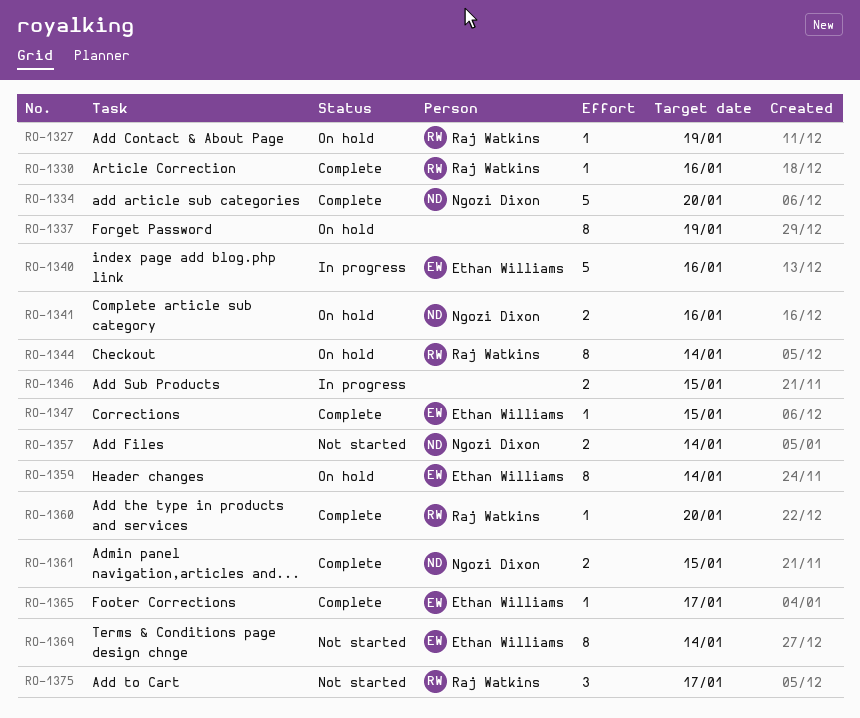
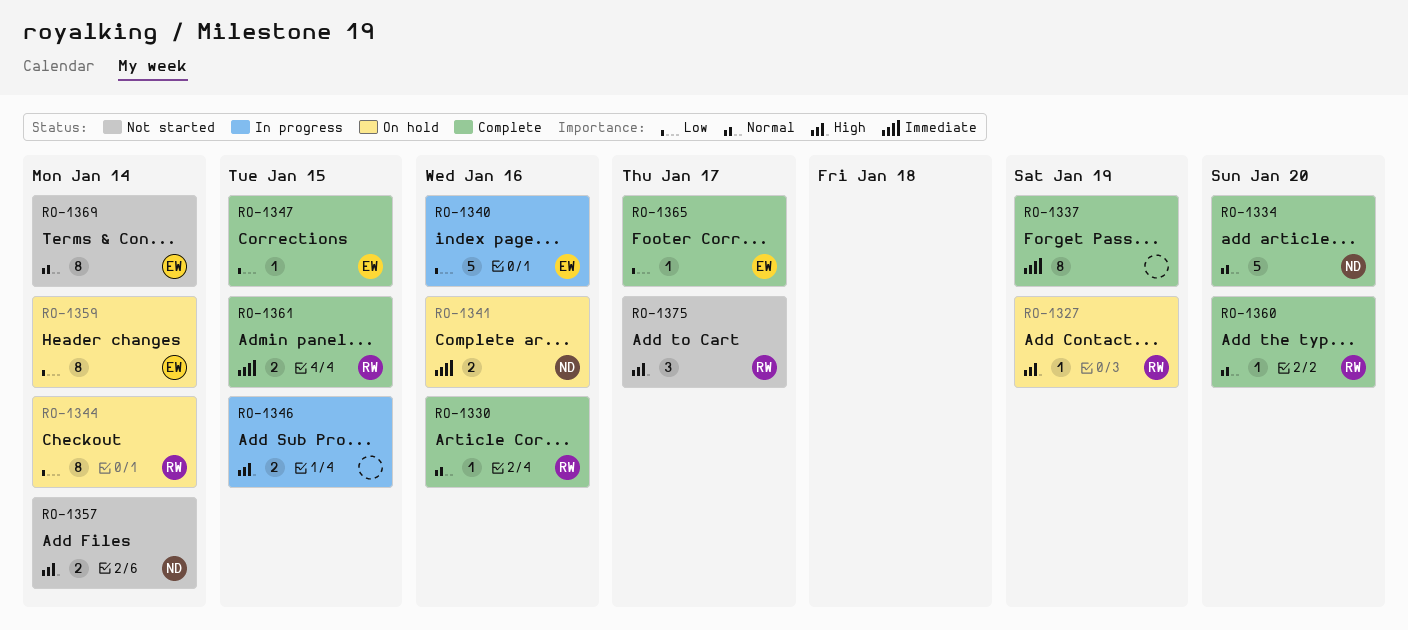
RO-1337, status: On hold -> Complete
RO-1361, owner: Ngozi Dixon -> Raj Watkins

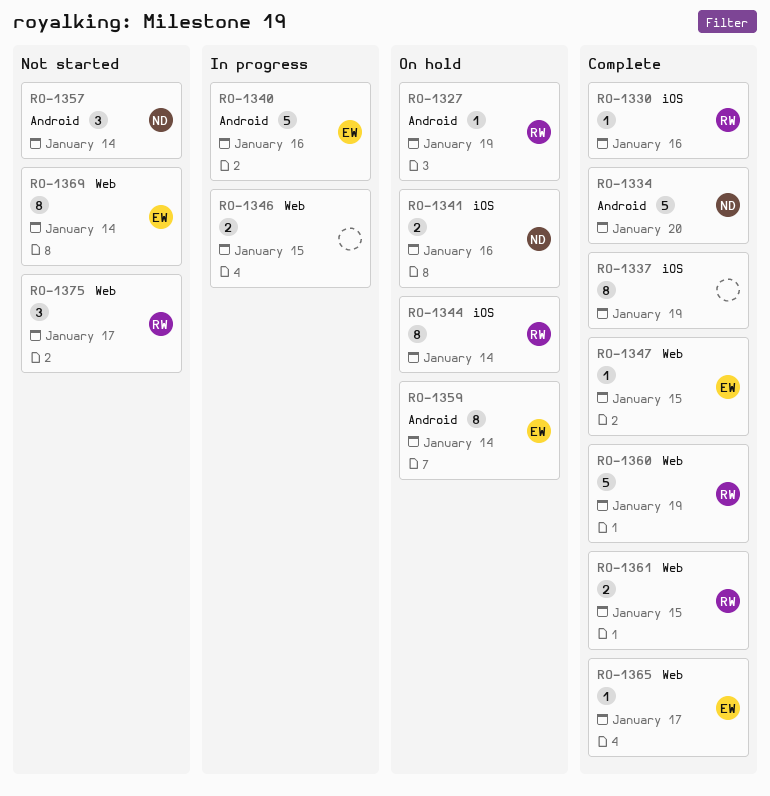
RO-1357, estimate: 2 -> 3
RO-1360, estimate: 1 -> 5
RO-1360, due: Jan 20 -> Jan 19

